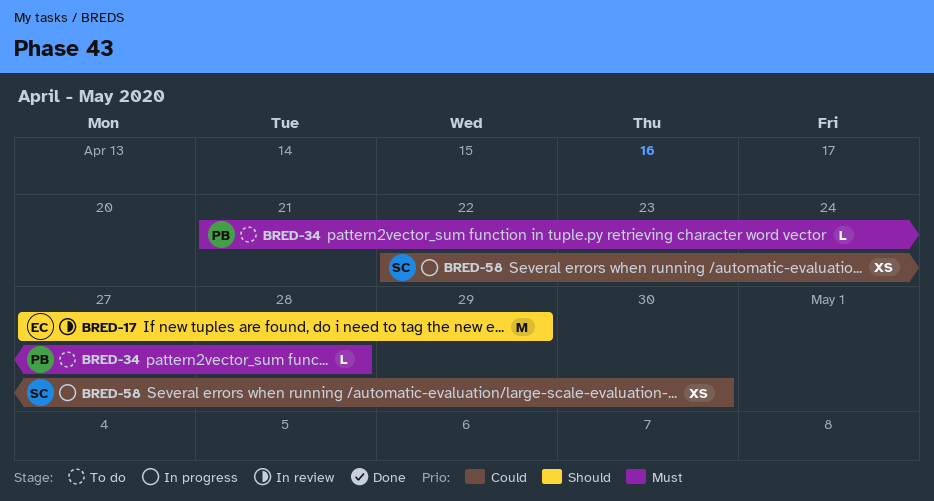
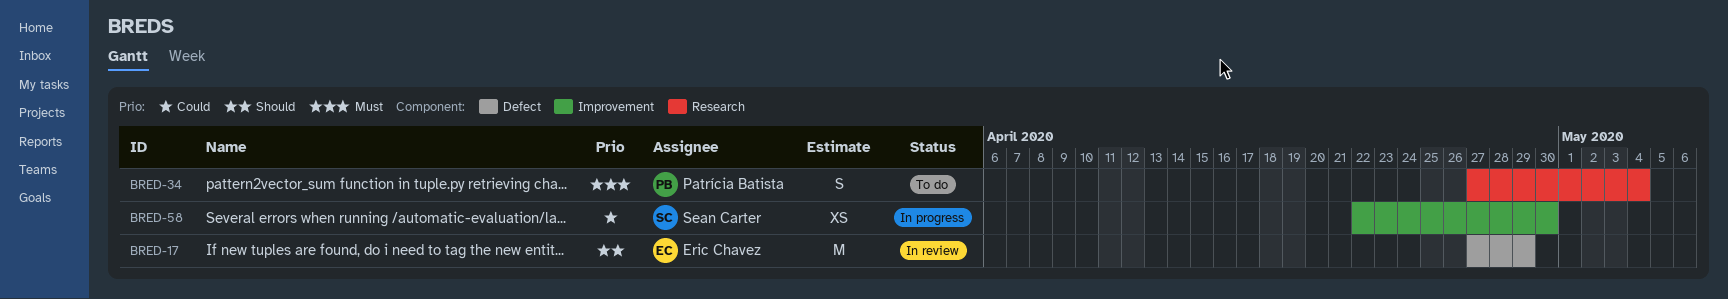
BRED-34, estimate: L -> S
BRED-34, start: Apr 21 -> Apr 27
BRED-34, due: Apr 28 -> May 4

